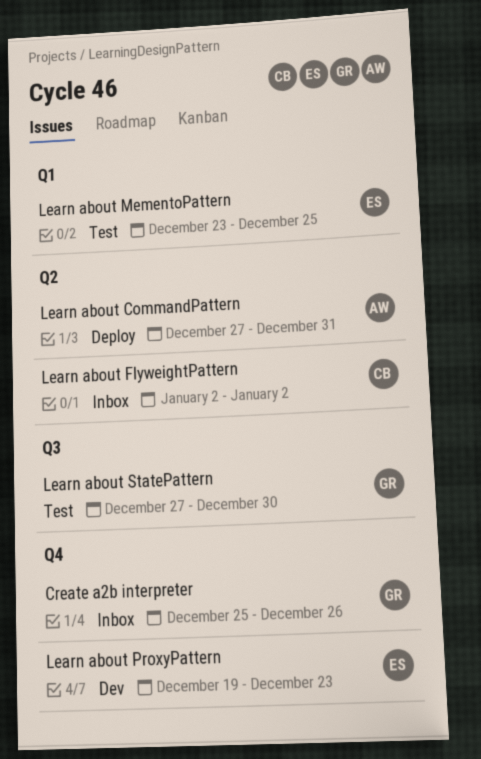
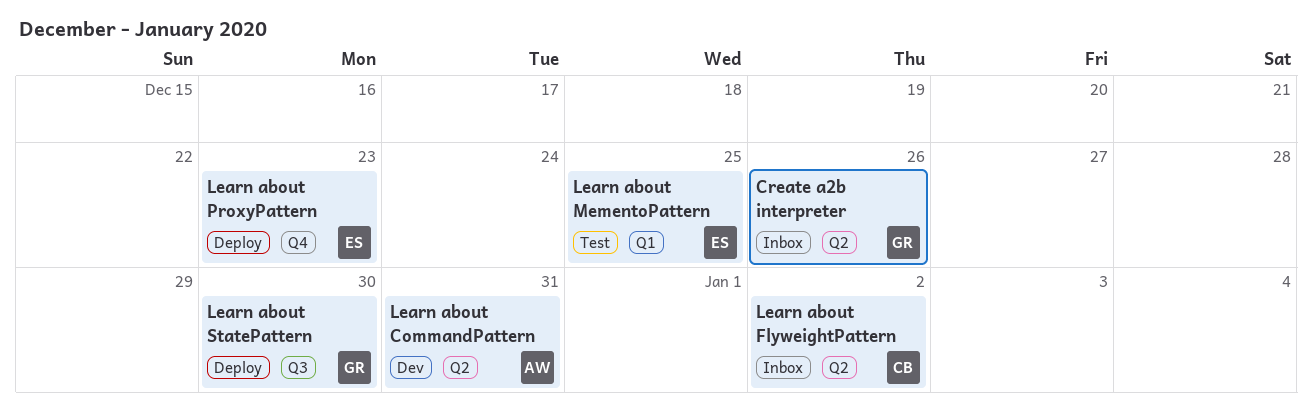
Create a2b interpreter, label: Q4 -> Q2
Learn about CommandPattern, status: Deploy -> Dev
Learn about ProxyPattern, status: Dev -> Deploy
Learn about StatePattern, status: Test -> Deploy

